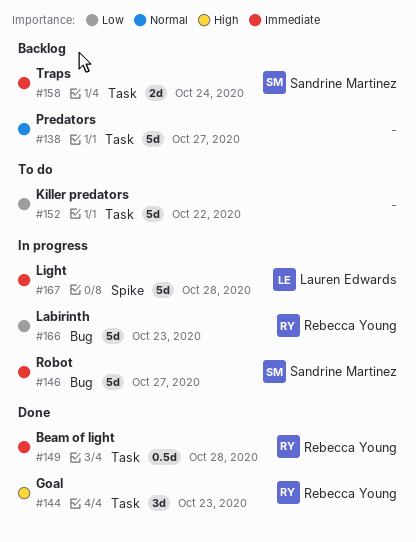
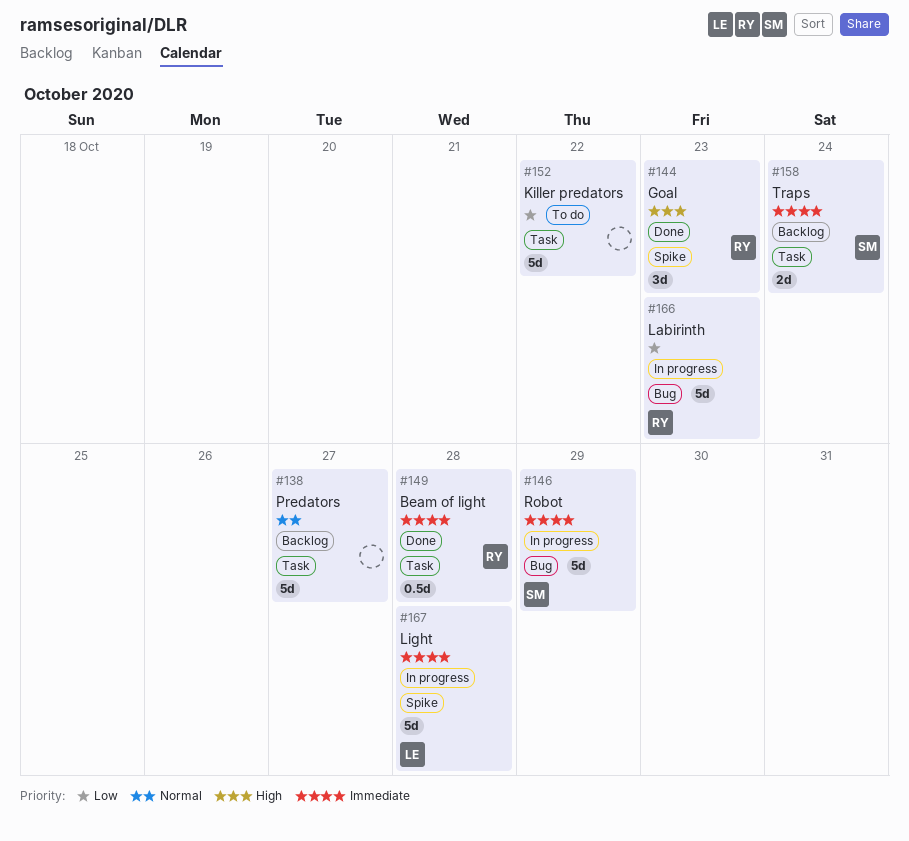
#144, label: Task -> Spike
#146, due: Oct 27 -> Oct 29

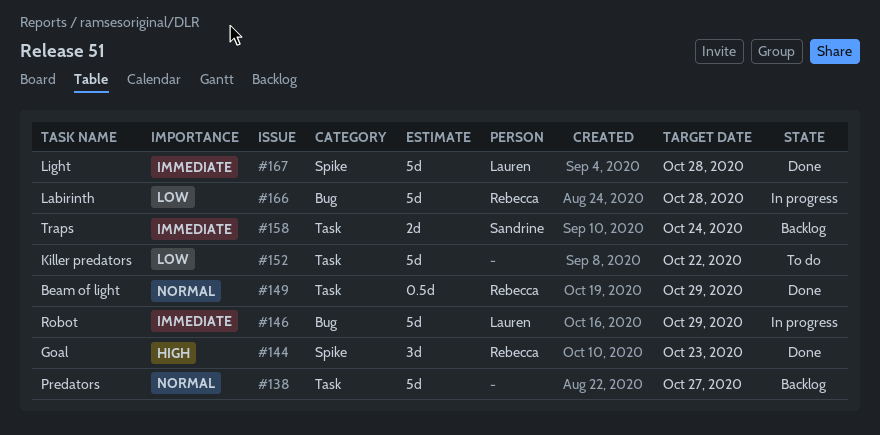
#146, owner: Sandrine -> Lauren
#149, priority: Immediate -> Normal
#149, due: Oct 28 -> Oct 29
#166, due: Oct 23 -> Oct 28
#167, status: In progress -> Done

